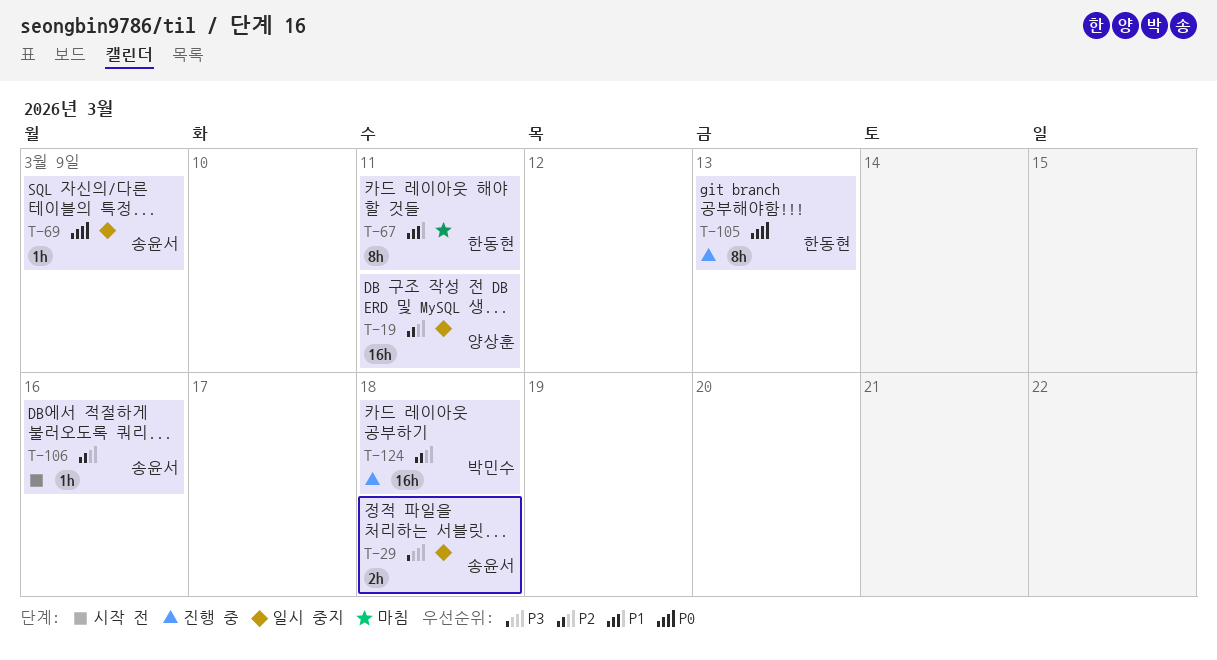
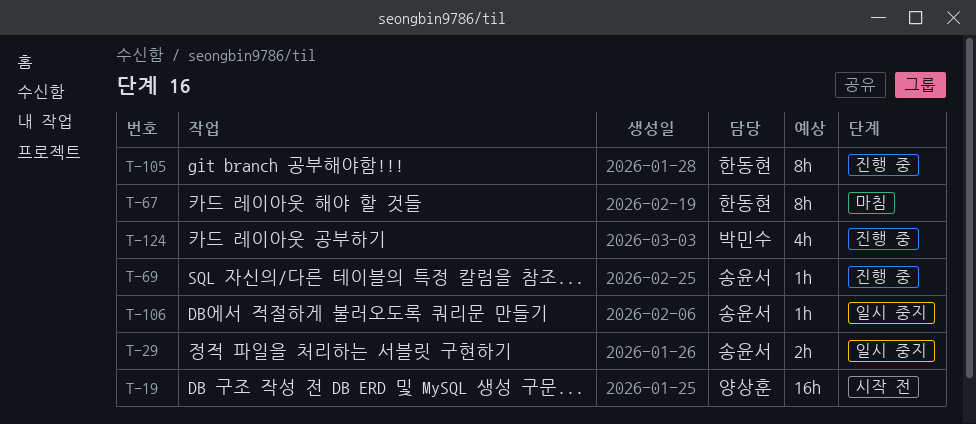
T-19, status: 일시 중지 -> 시작 전
T-69, status: 일시 중지 -> 진행 중
T-106, status: 시작 전 -> 일시 중지
T-124, estimate: 16h -> 4h

